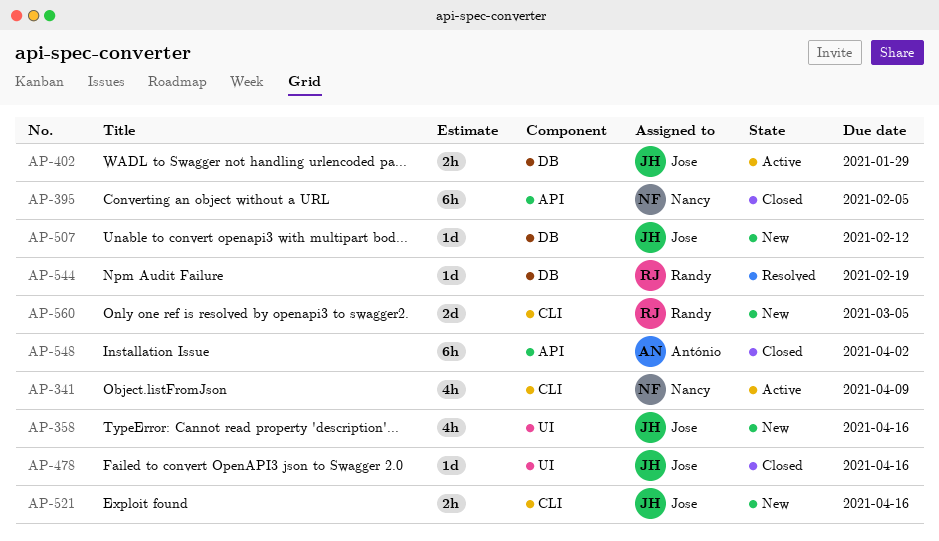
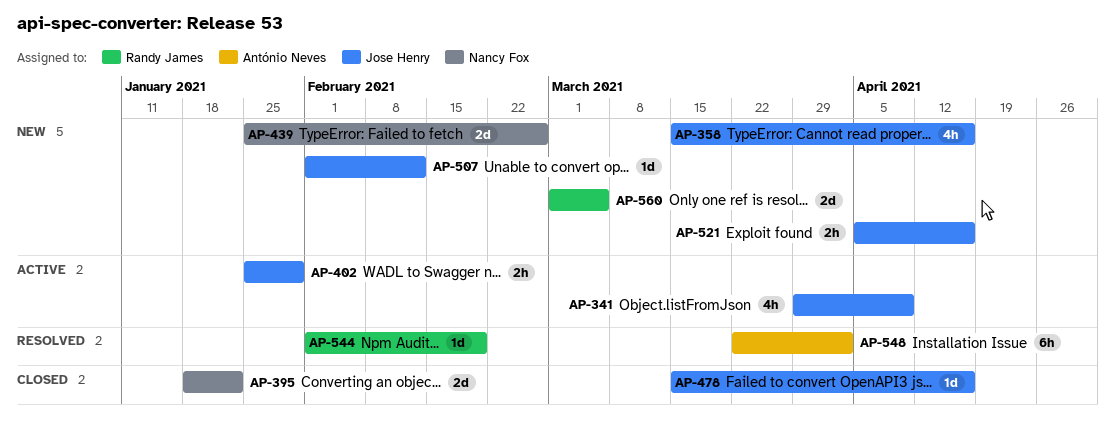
AP-341, owner: Nancy Fox -> Jose Henry
AP-395, estimate: 6h -> 2d
AP-395, due: Feb 5 -> Jan 22
AP-439: none -> present
AP-548, status: Closed -> Resolved

